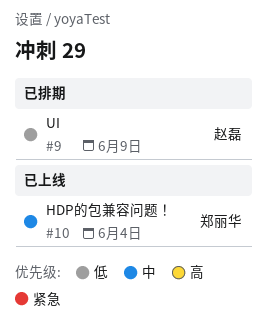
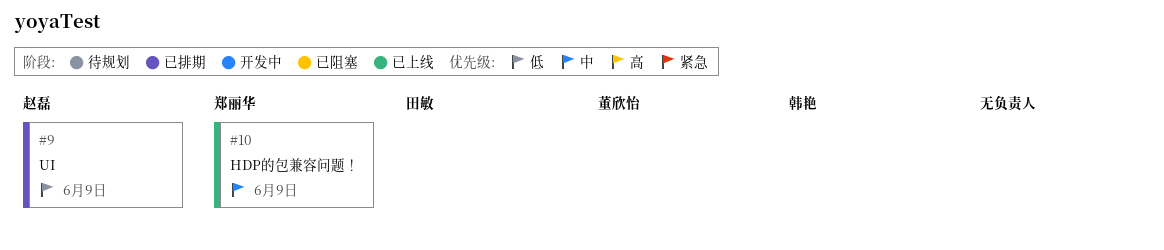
#10, due: Jun 4 -> Jun 9

